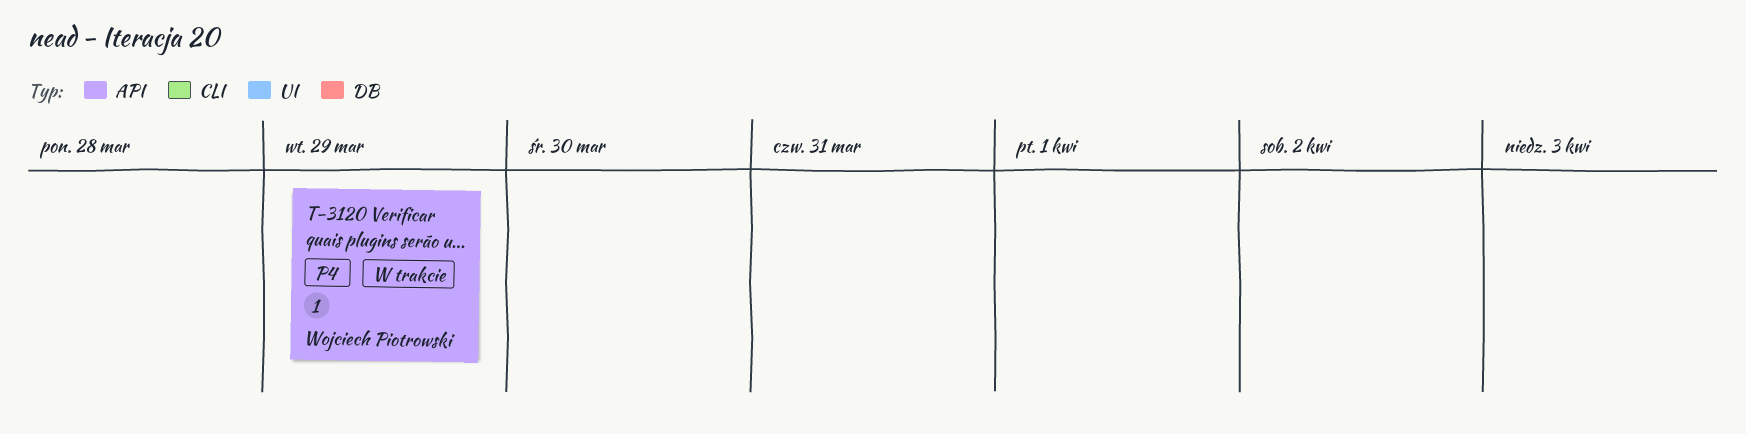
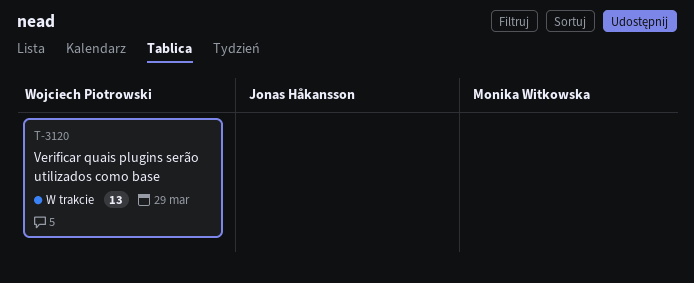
T-3120, estimate: 1 -> 13

